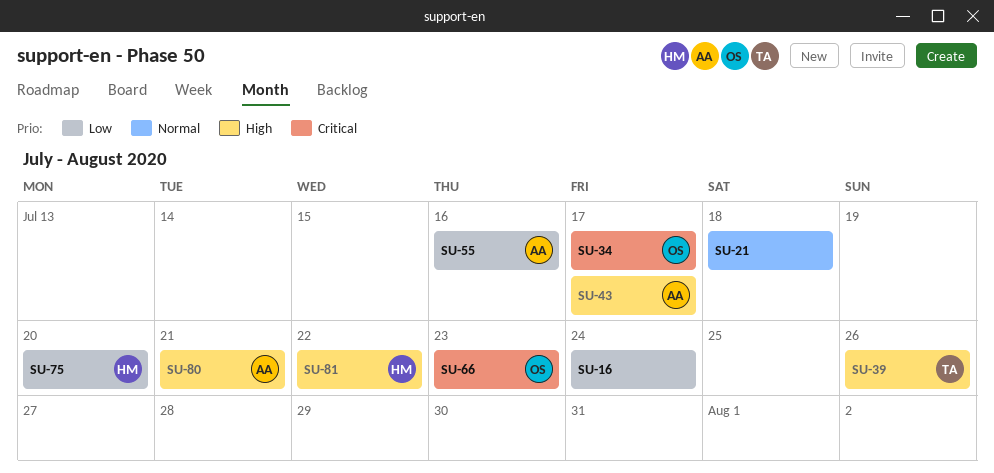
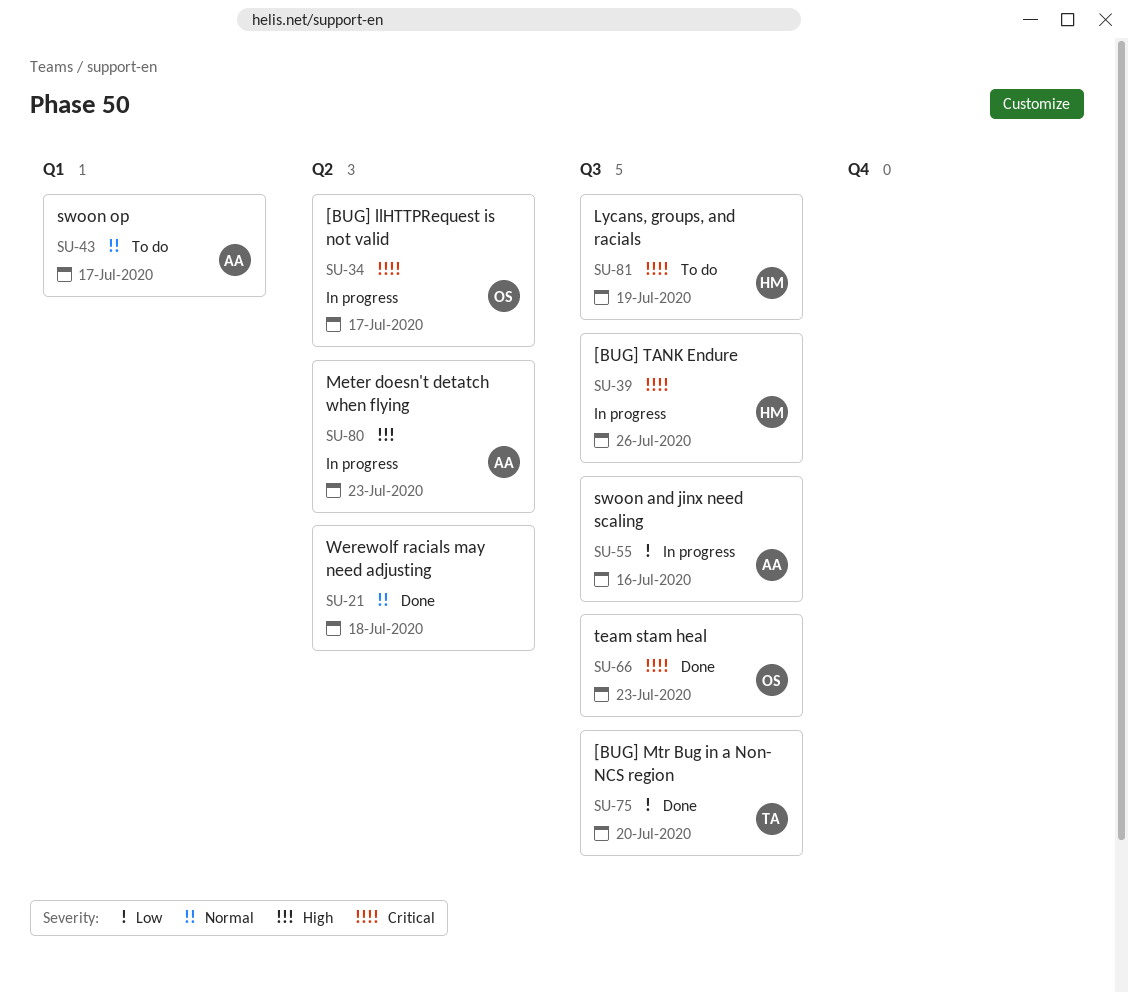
SU-16: present -> none
SU-39, owner: TA -> HM
SU-39, priority: High -> Critical
SU-43, priority: High -> Normal
SU-75, owner: HM -> TA
SU-80, due: Jul 21 -> Jul 23
SU-81, priority: High -> Critical
SU-81, due: Jul 22 -> Jul 19

